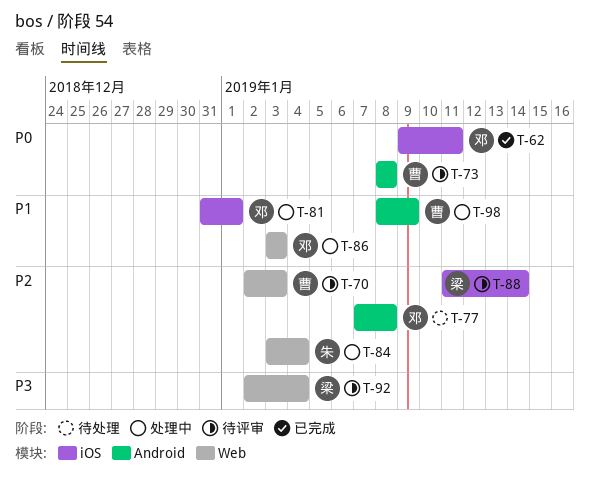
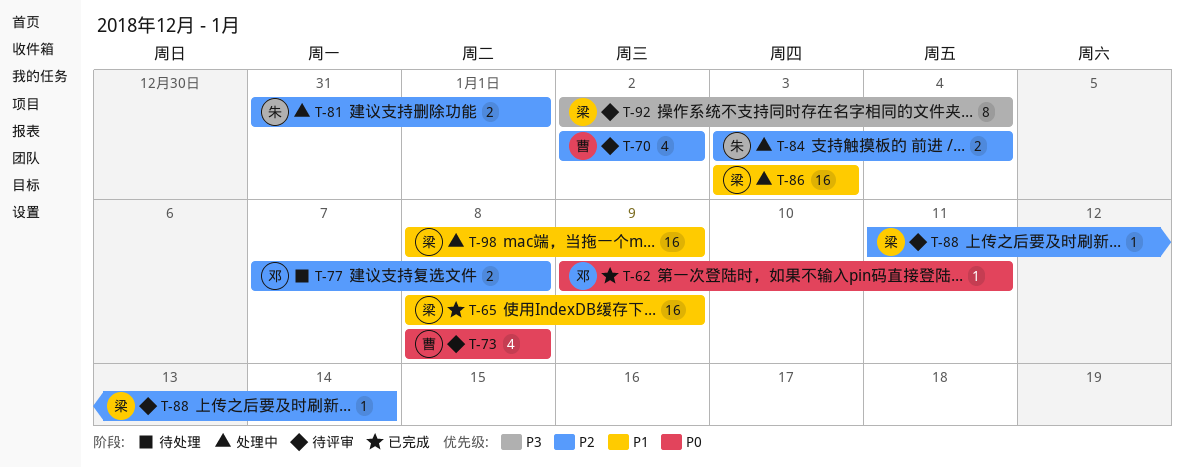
T-65: none -> present
T-70, due: Jan 3 -> Jan 2
T-81, owner: 邓 -> 朱
T-81, priority: P1 -> P2
T-86, owner: 邓 -> 梁
T-98, owner: 曹 -> 梁

